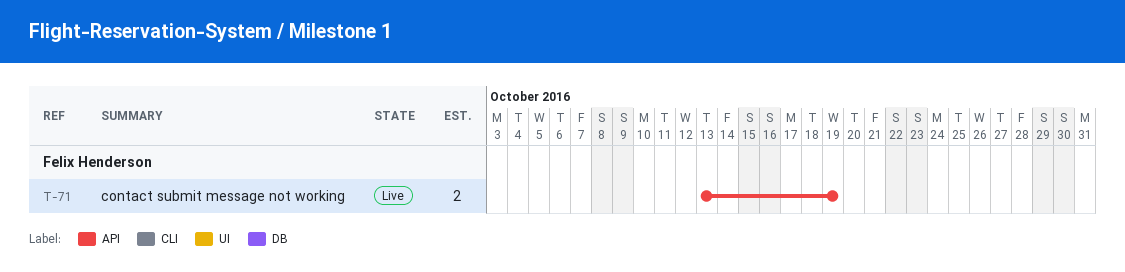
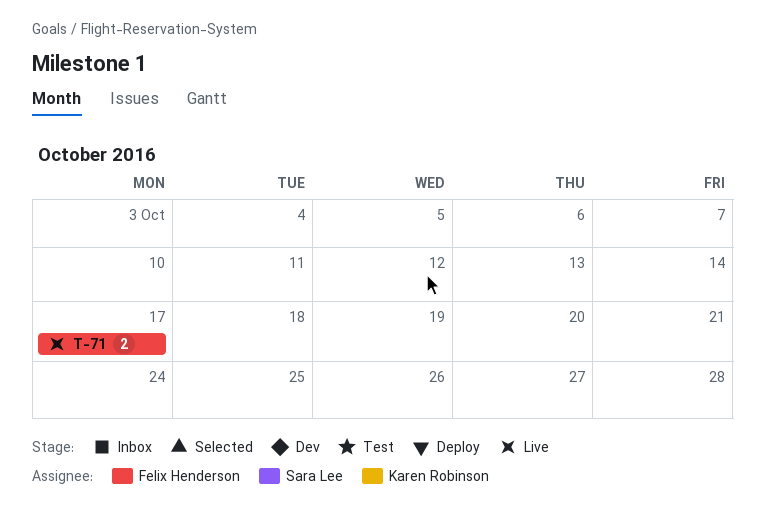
T-71, start: Oct 13 -> Oct 17
T-71, due: Oct 19 -> Oct 17

